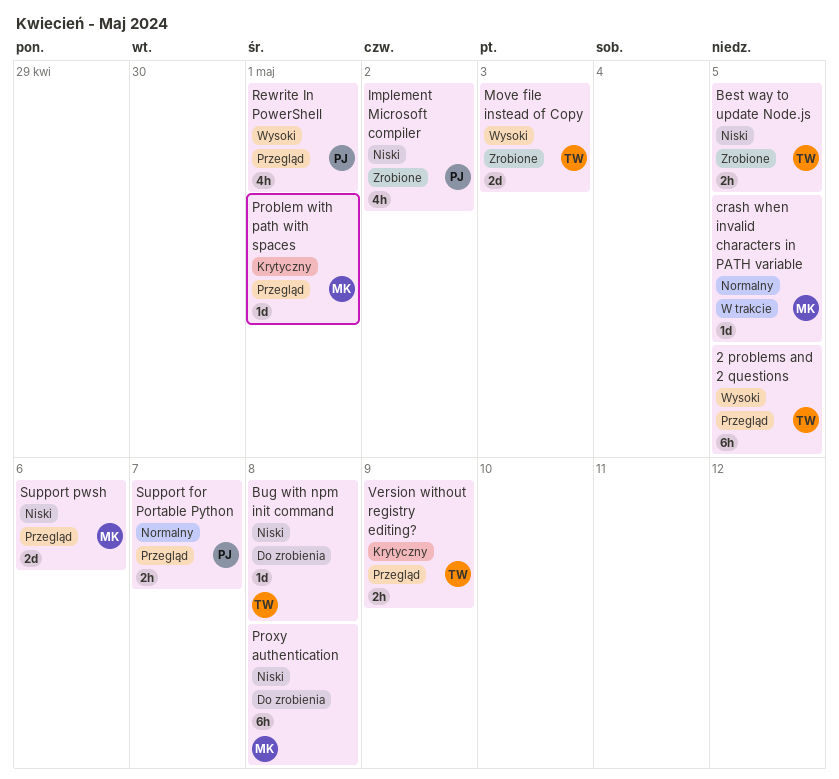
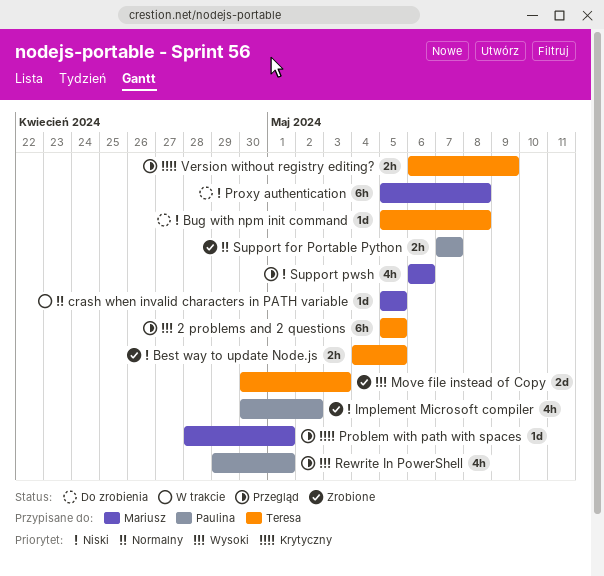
Support for Portable Python, status: Przegląd -> Zrobione
Support pwsh, estimate: 2d -> 4h

